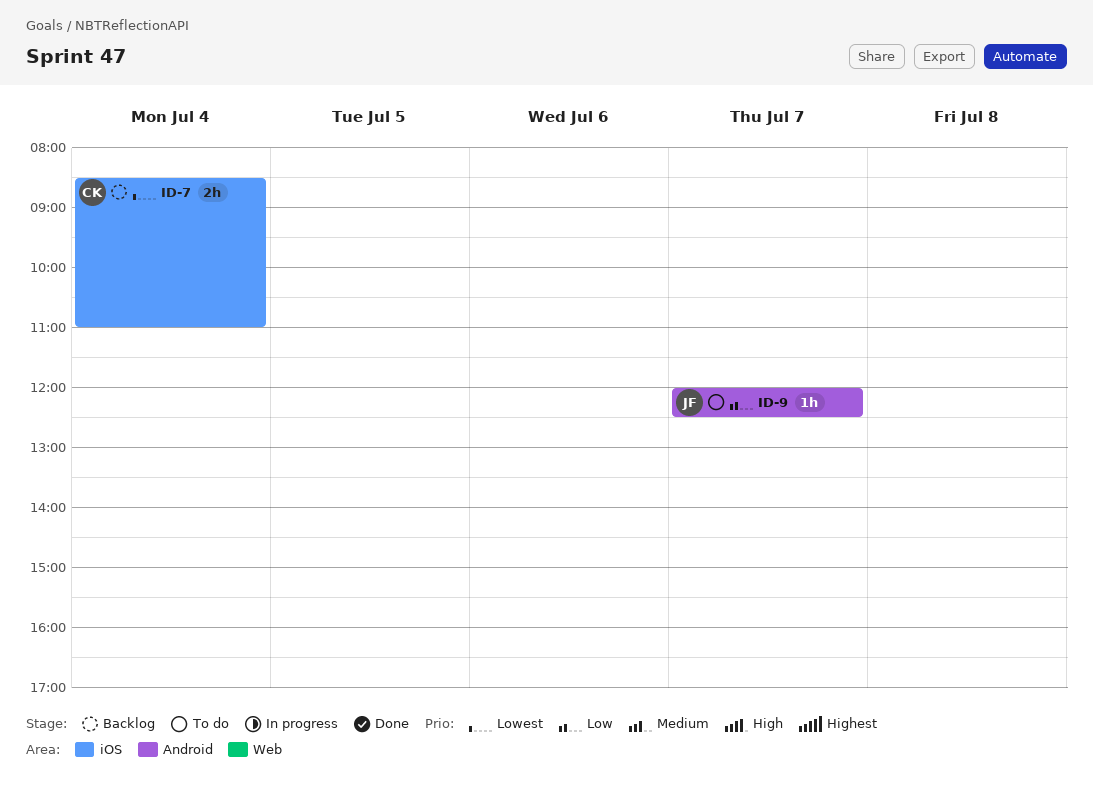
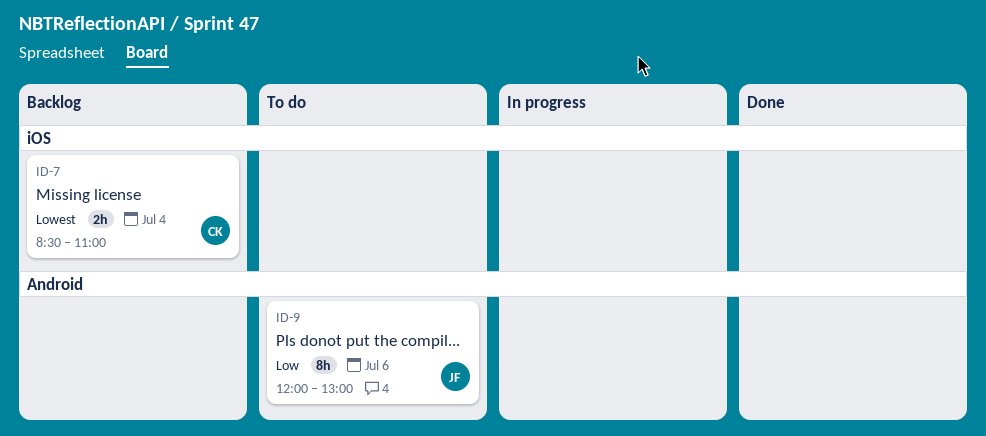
ID-9, estimate: 1h -> 8h
ID-9, day: Jul 7 -> Jul 6
ID-9, ends: 12:30 -> 13:00

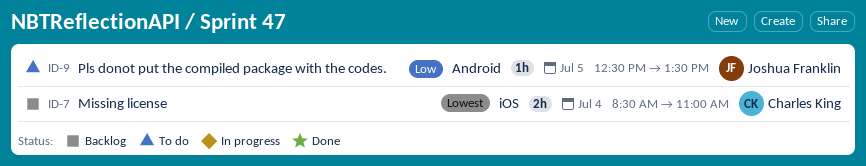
ID-9, estimate: 8h -> 1h
ID-9, day: Jul 6 -> Jul 5
ID-9, begins: 12:00 -> 12:30
ID-9, ends: 13:00 -> 13:30

